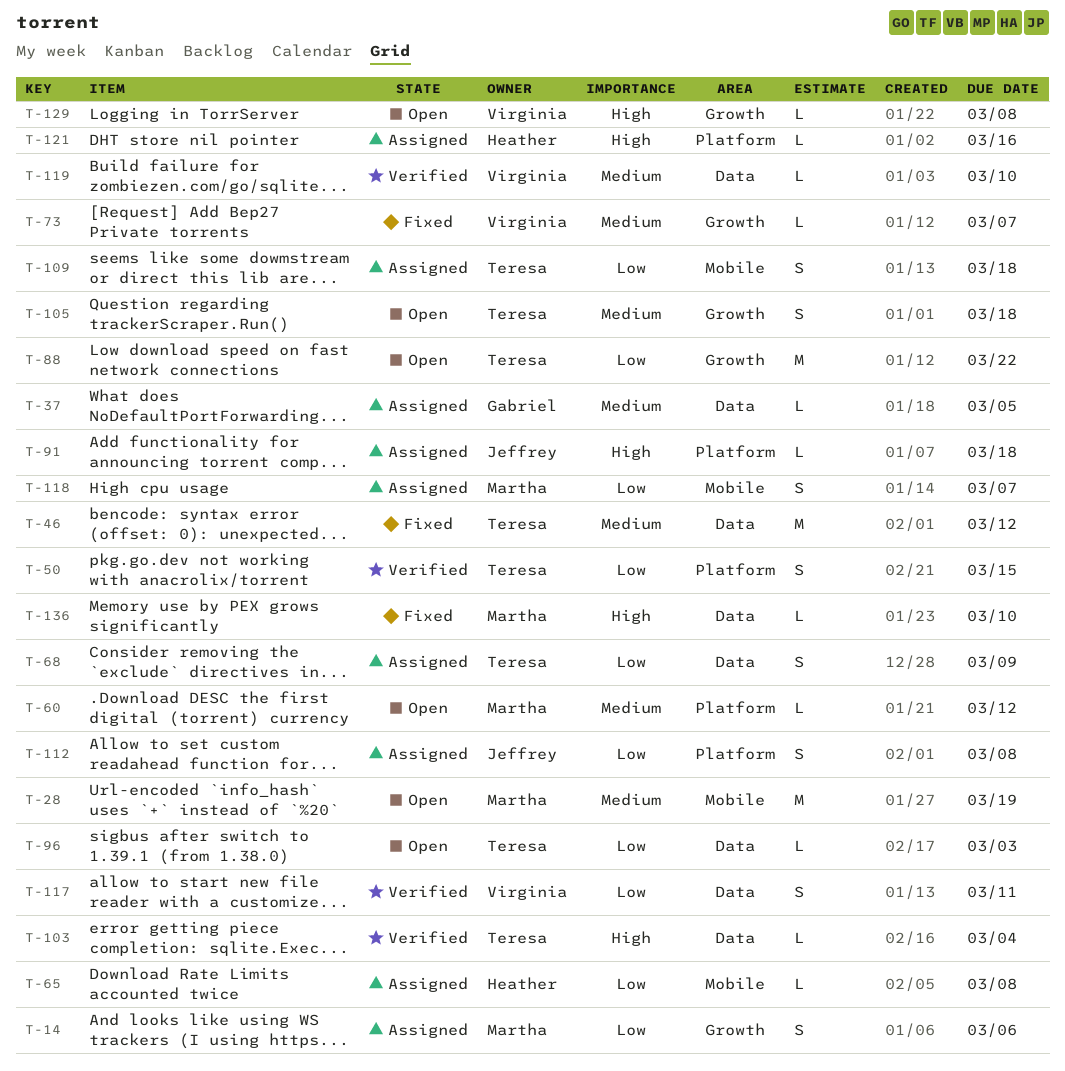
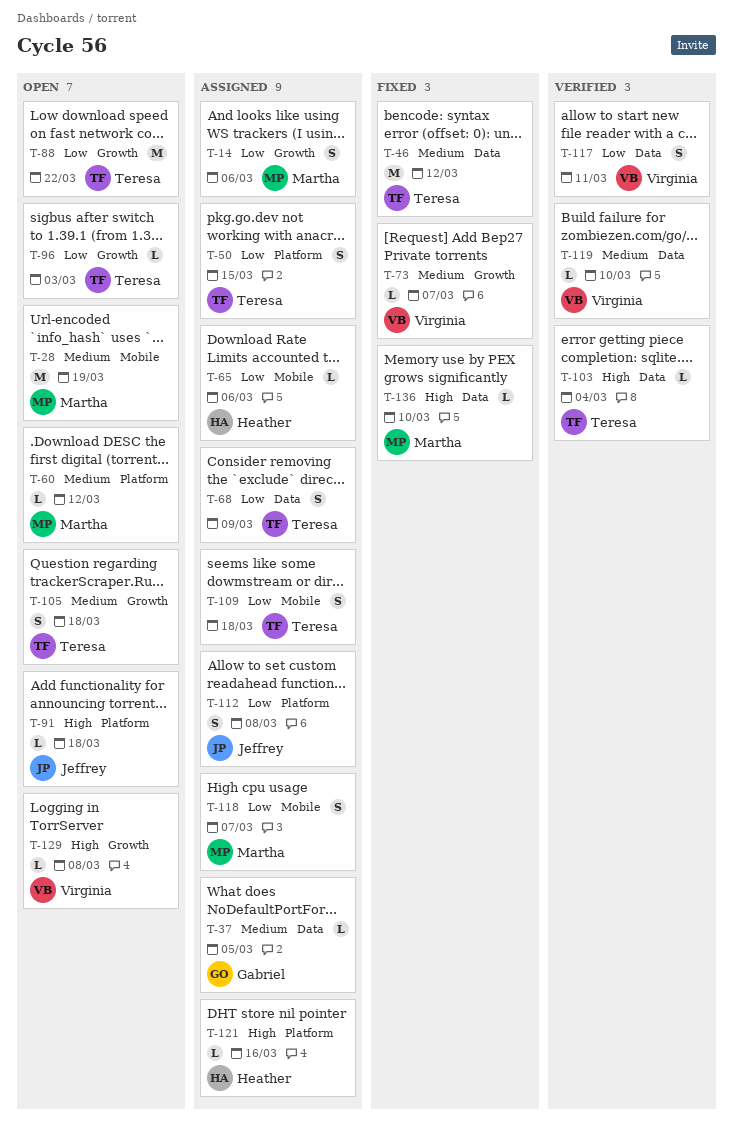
T-50, status: Verified -> Assigned
T-65, due: Mar 8 -> Mar 6
T-91, status: Assigned -> Open
T-96, label: Data -> Growth

